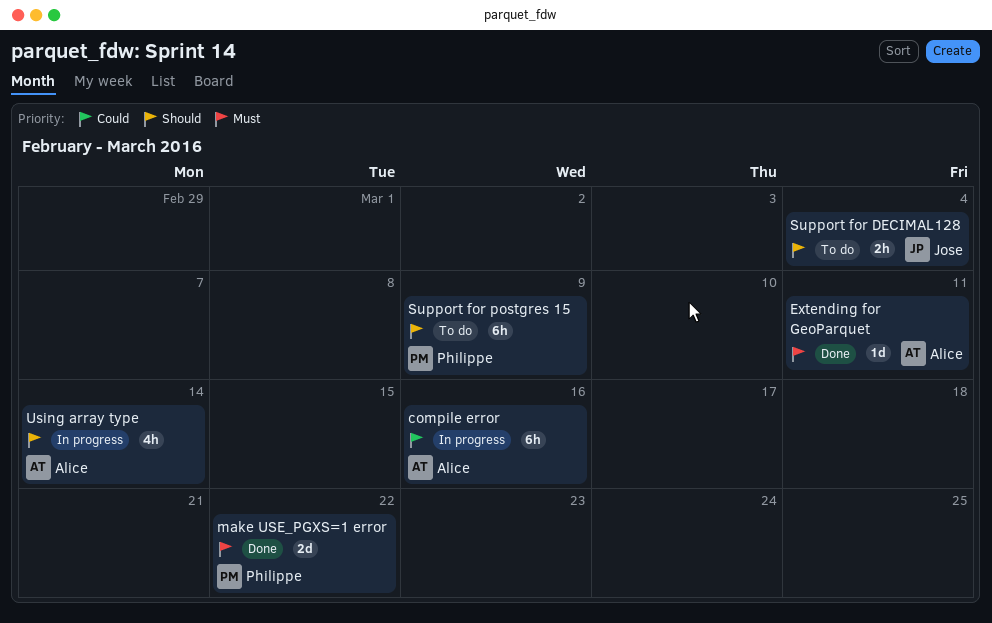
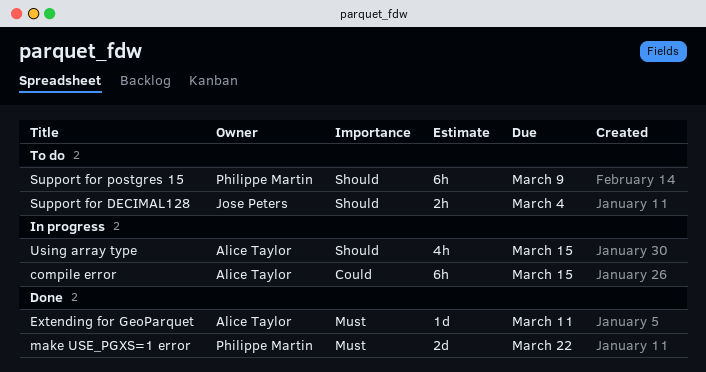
compile error, due: Mar 16 -> Mar 15
Using array type, due: Mar 14 -> Mar 15

